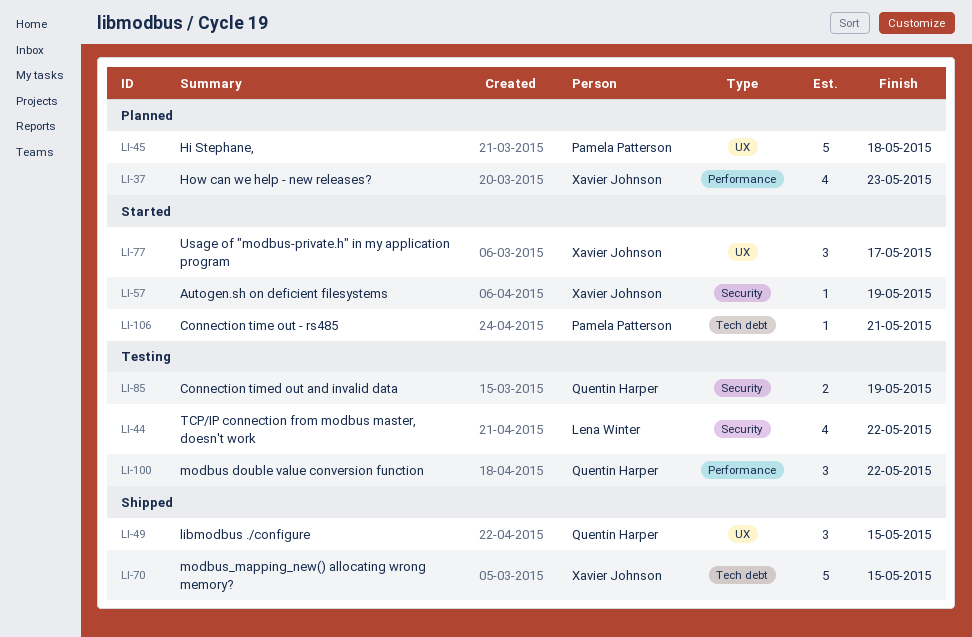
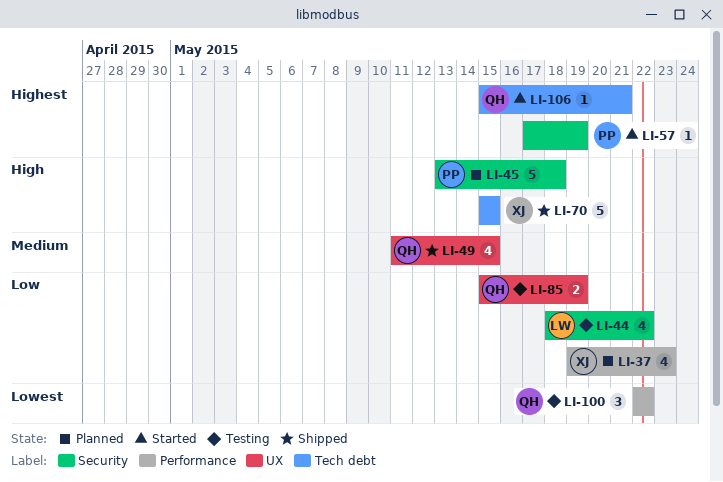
LI-45, label: UX -> Security
LI-49, estimate: 3 -> 4
LI-57, owner: Xavier Johnson -> Pamela Patterson
LI-77: present -> none
LI-85, label: Security -> UX
LI-106, owner: Pamela Patterson -> Quentin Harper

